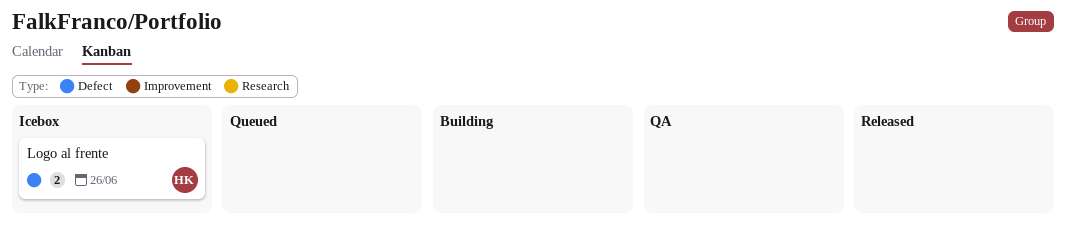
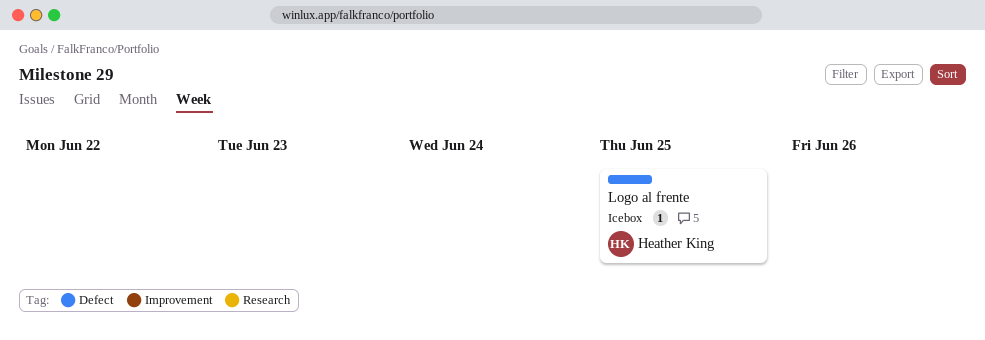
Logo al frente, estimate: 2 -> 1
Logo al frente, due: Jun 26 -> Jun 25

